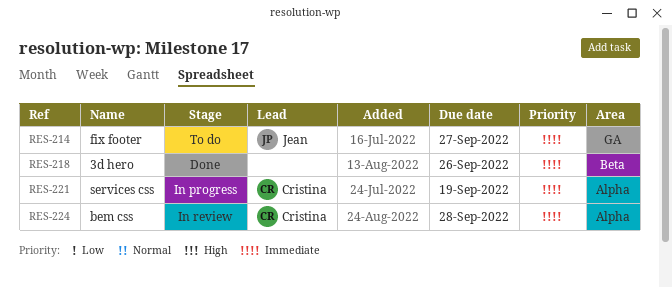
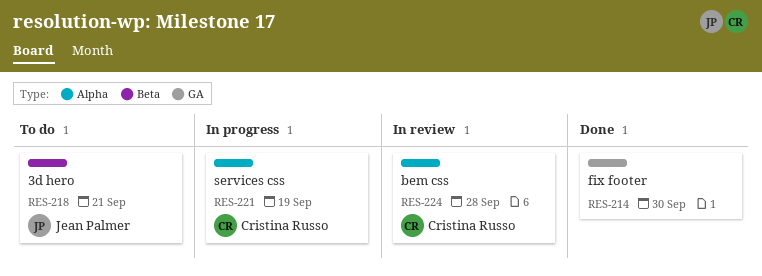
RES-214, status: To do -> Done
RES-214, owner: Jean Palmer -> none
RES-214, due: Sep 27 -> Sep 30
RES-218, status: Done -> To do
RES-218, owner: none -> Jean Palmer
RES-218, due: Sep 26 -> Sep 21

